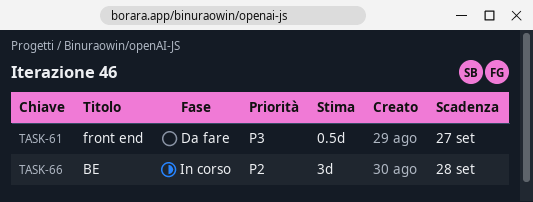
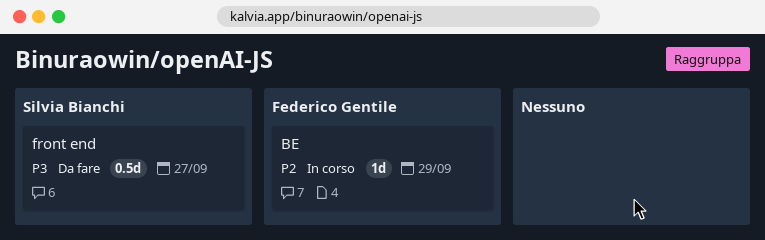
BE, estimate: 3d -> 1d
BE, due: Sep 28 -> Sep 29

